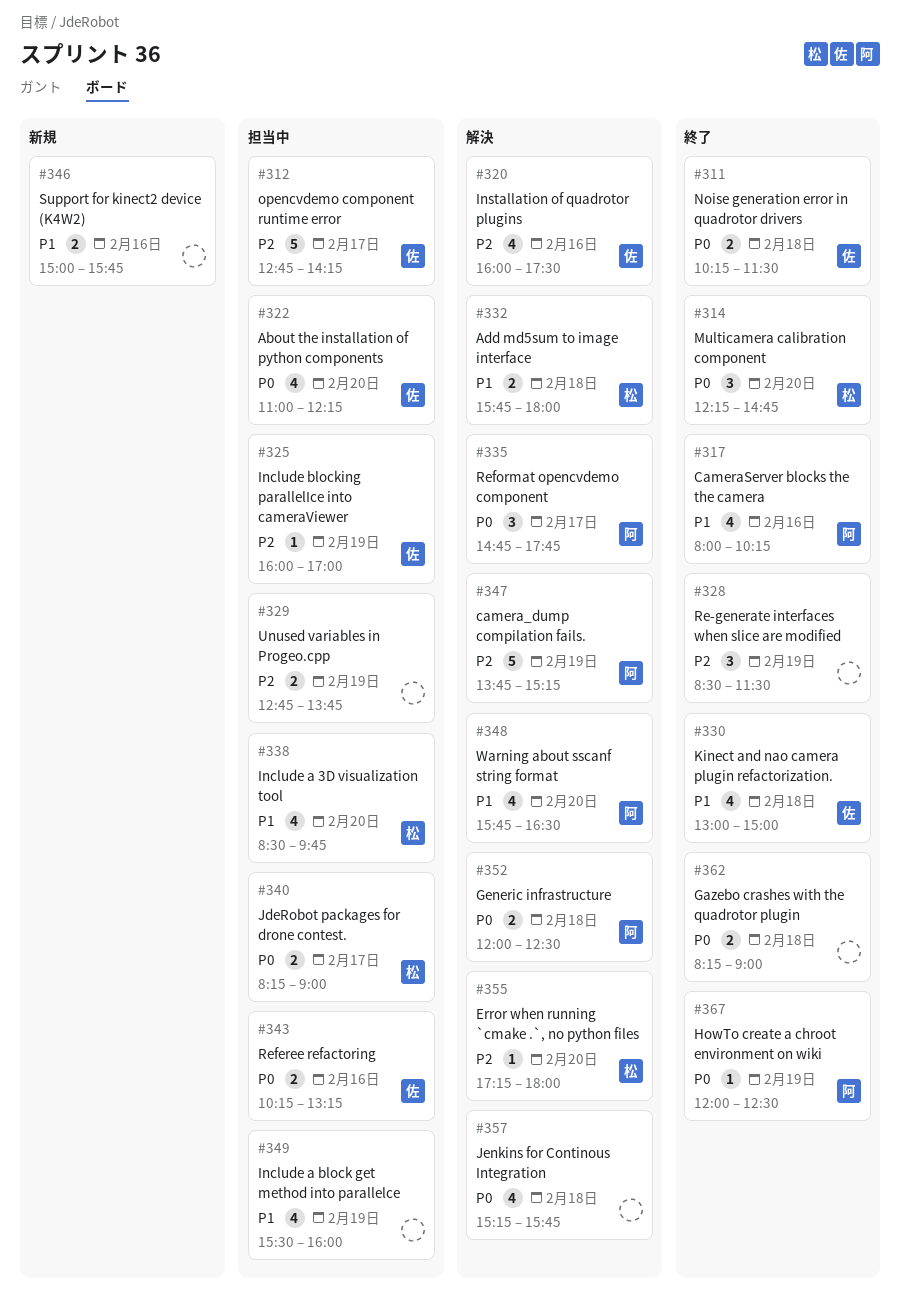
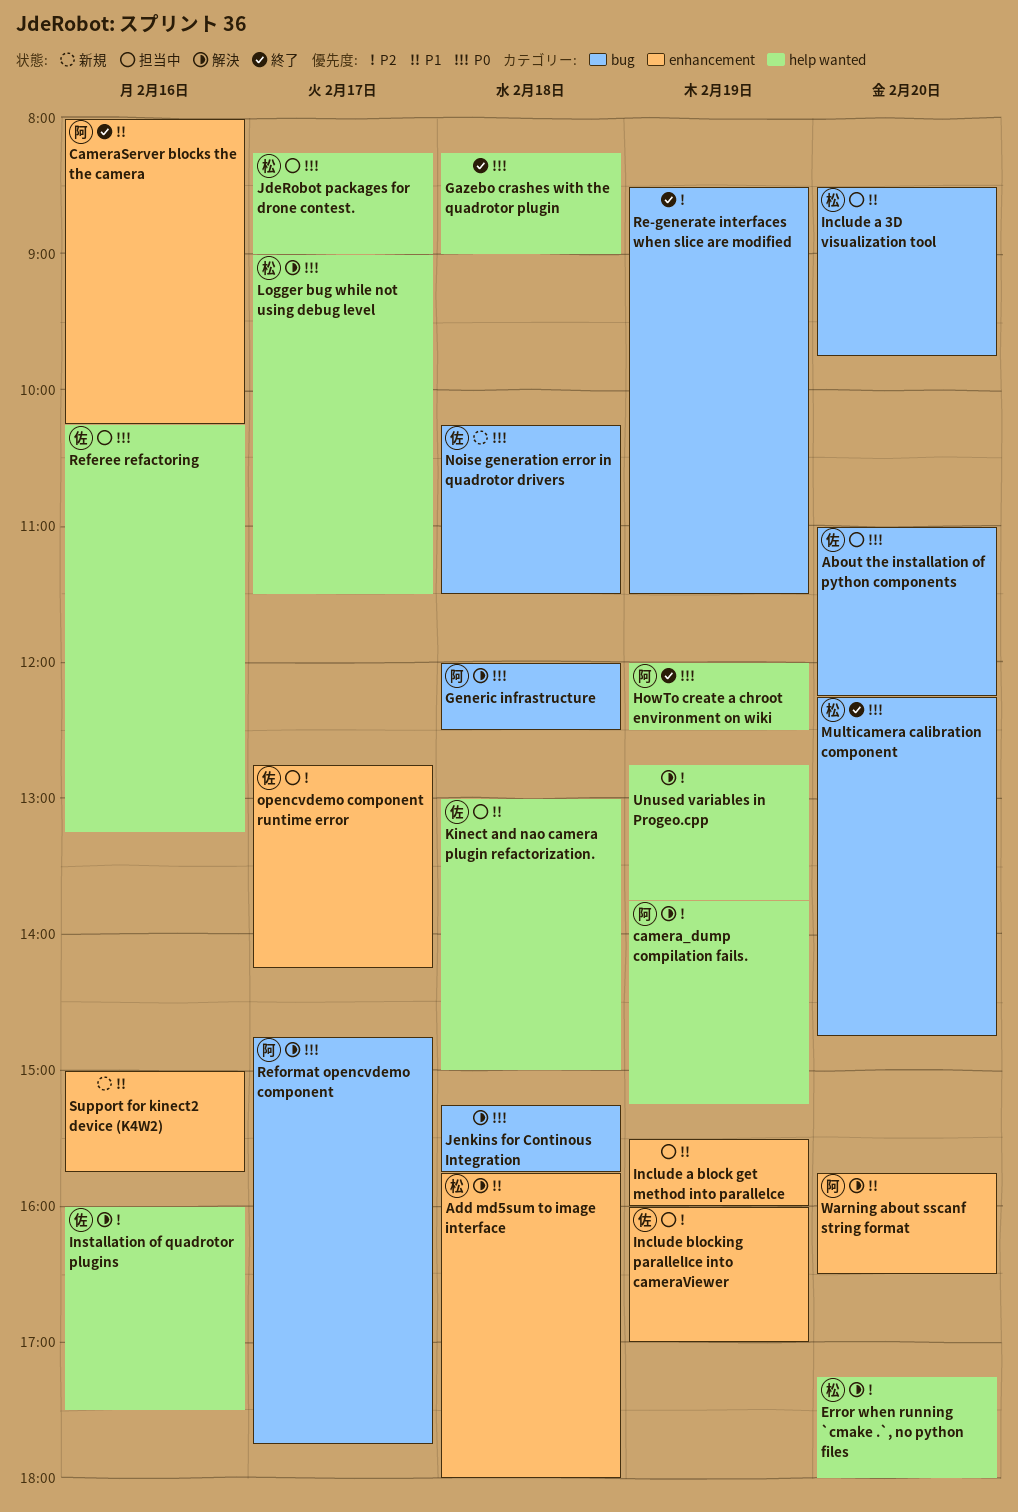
Kinect and nao camera plugin refactorization., status: 終了 -> 担当中
Logger bug while not using debug level: none -> present
Noise generation error in quadrotor drivers, status: 終了 -> 新規
Unused variables in Progeo.cpp, status: 担当中 -> 解決

